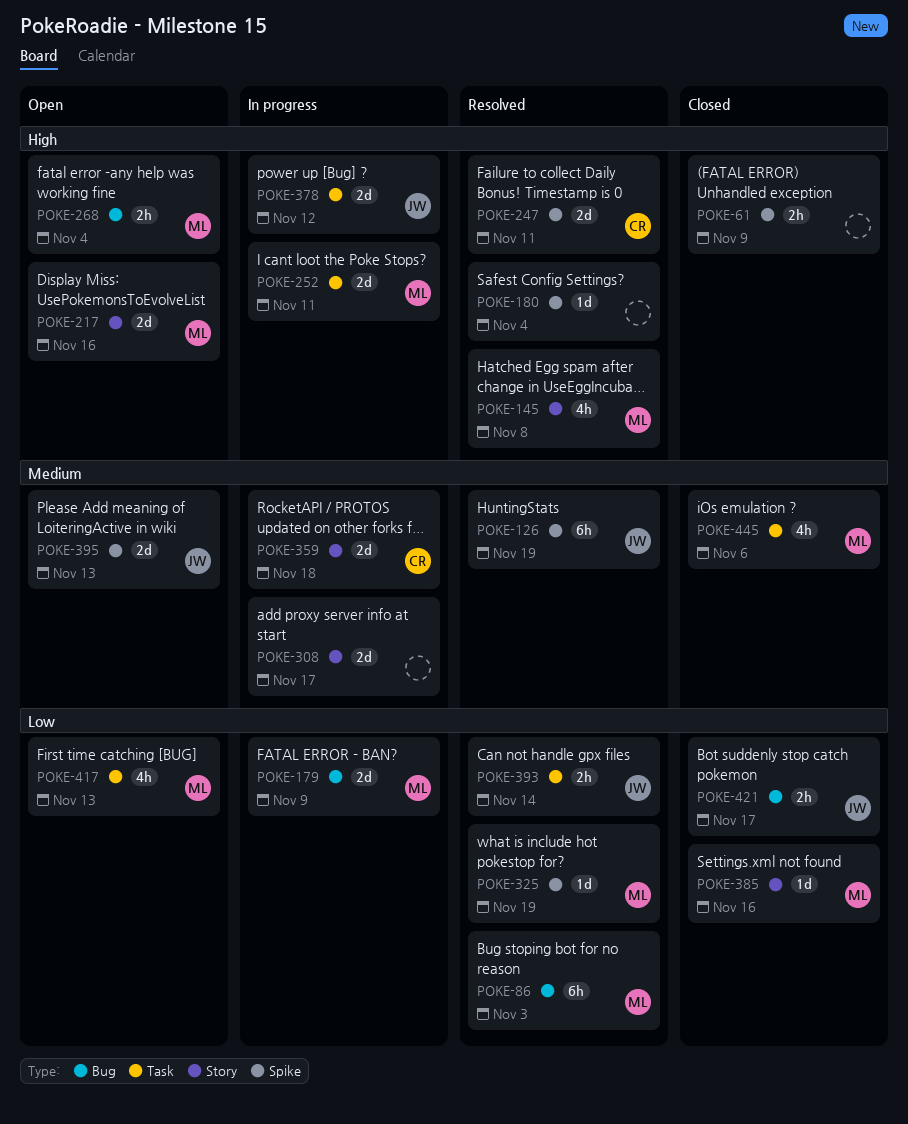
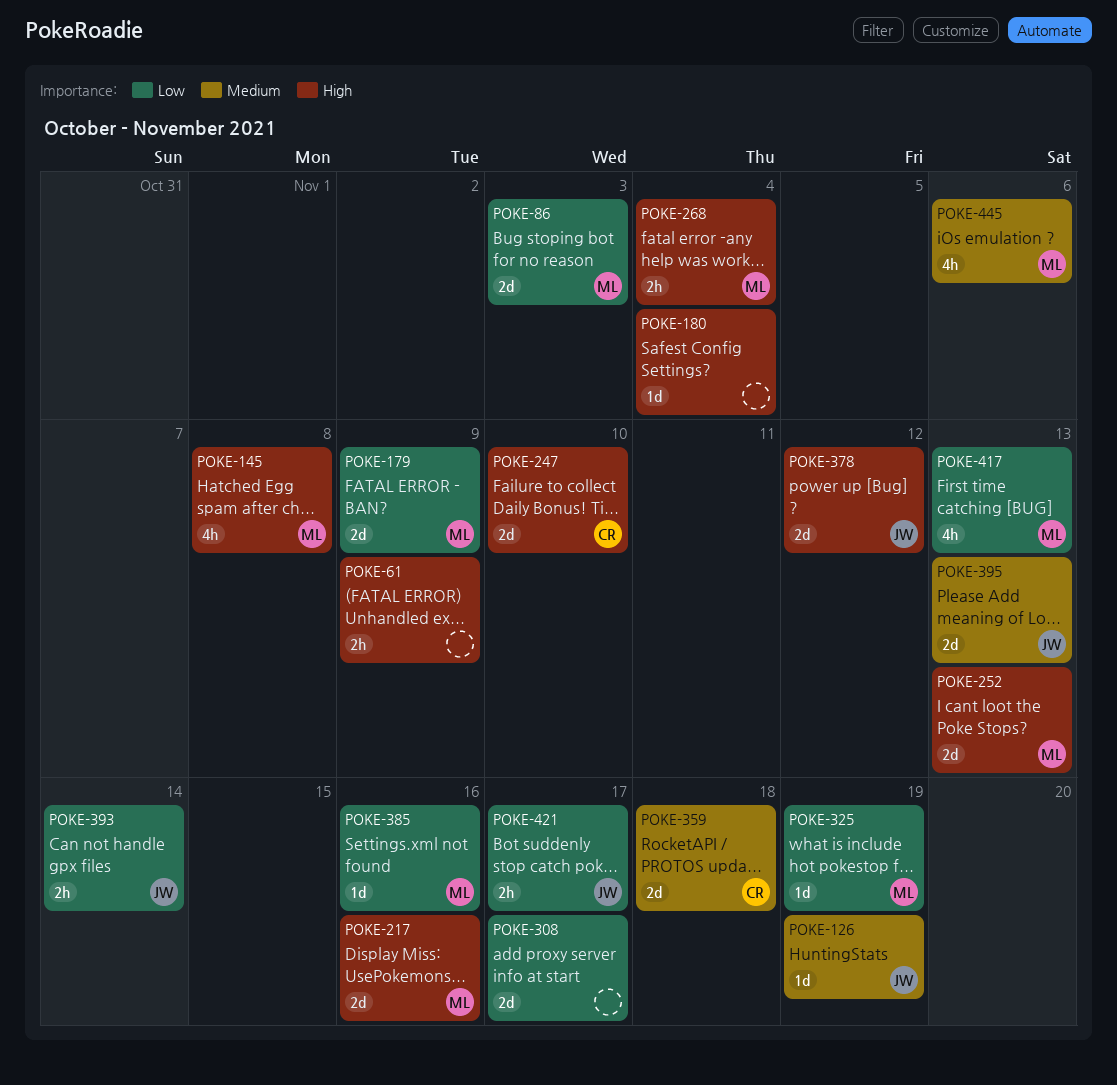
POKE-86, estimate: 6h -> 2d
POKE-126, estimate: 6h -> 1d
POKE-247, due: Nov 11 -> Nov 10
POKE-252, due: Nov 11 -> Nov 13
POKE-308, priority: Medium -> Low

